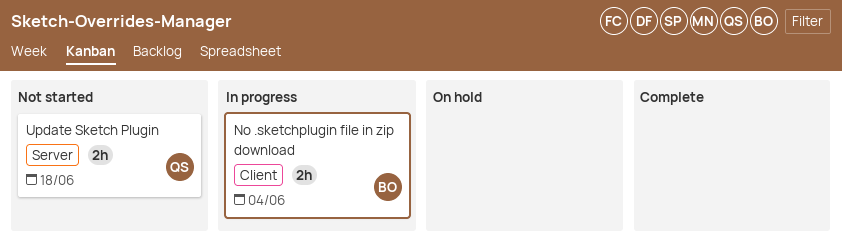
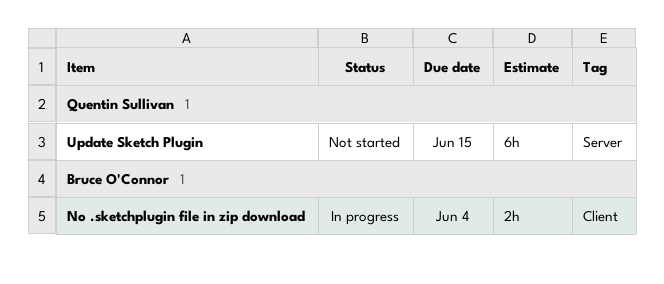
Update Sketch Plugin, estimate: 2h -> 6h
Update Sketch Plugin, due: Jun 18 -> Jun 15

